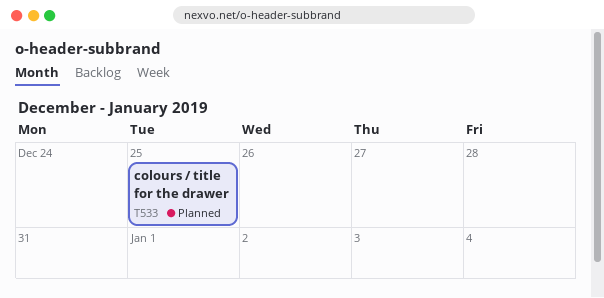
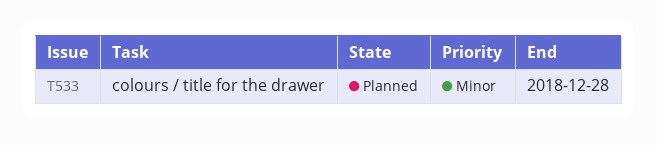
T533, due: Dec 25 -> Dec 28

